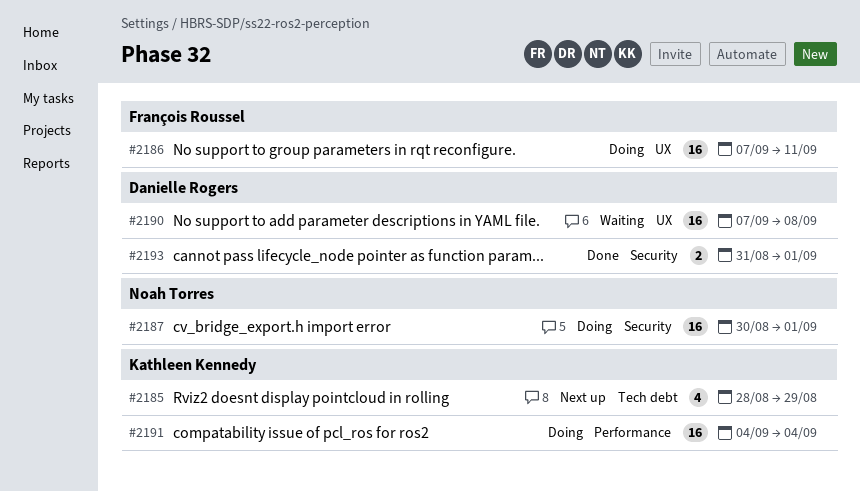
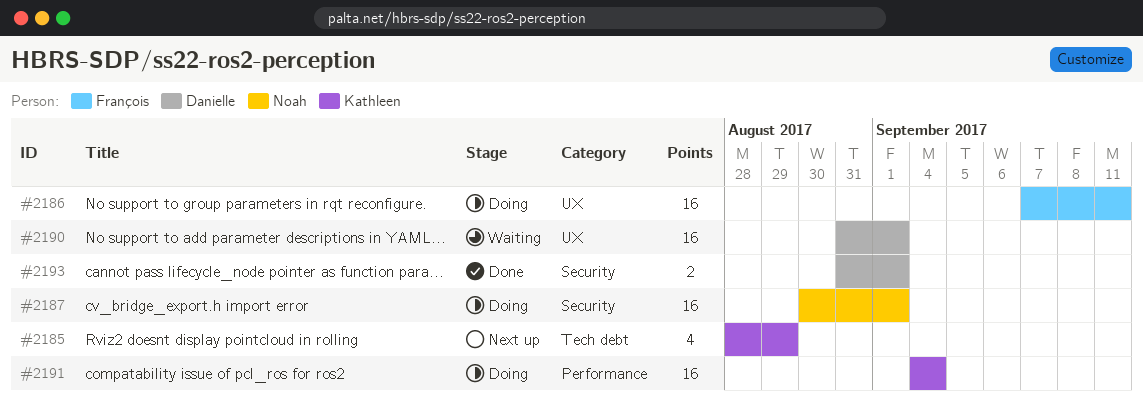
#2190, start: Sep 7 -> Aug 31
#2190, due: Sep 8 -> Sep 1

